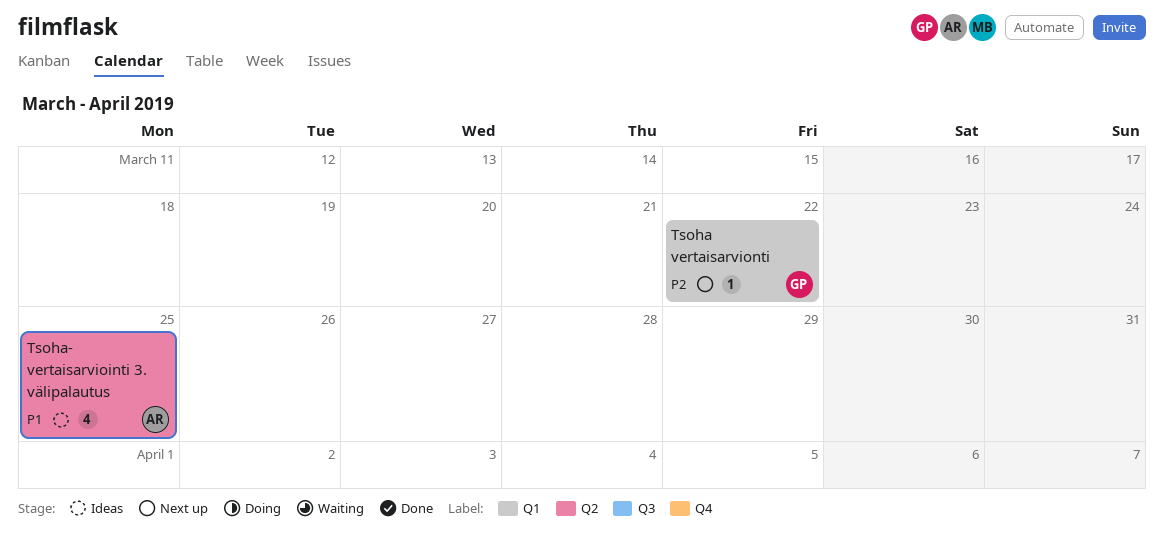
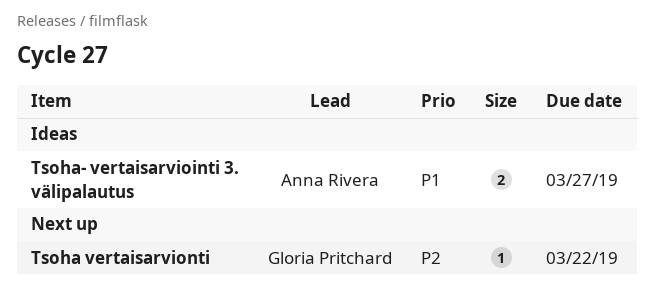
Tsoha- vertaisarviointi 3. välipalautus, estimate: 4 -> 2
Tsoha- vertaisarviointi 3. välipalautus, due: Mar 25 -> Mar 27

